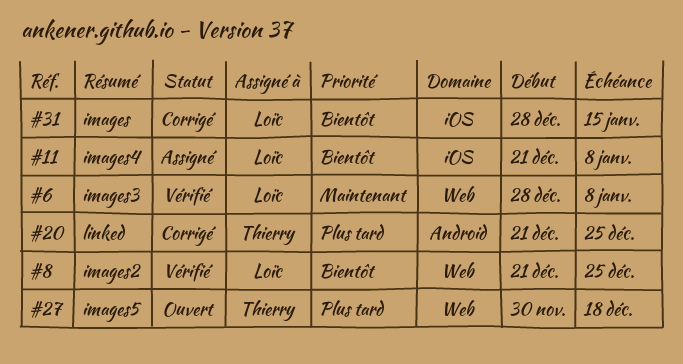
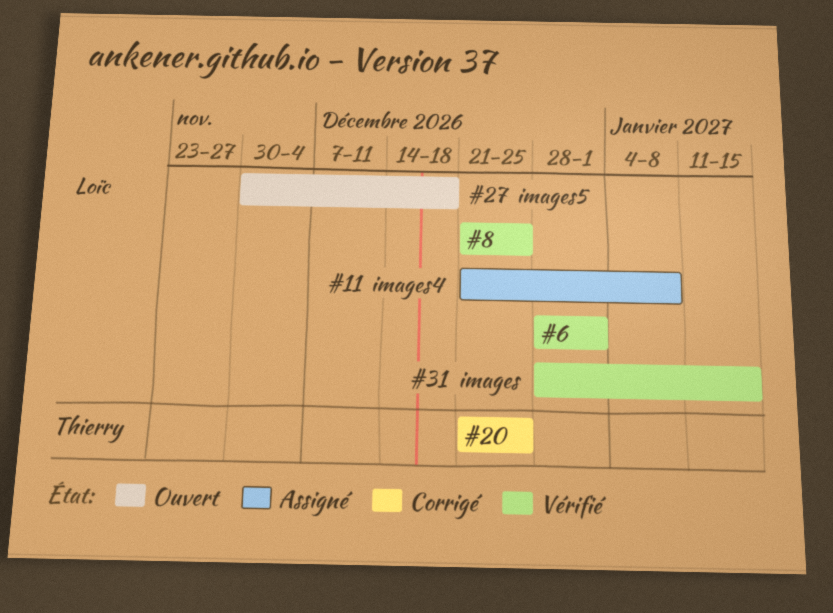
#6, due: Jan 8 -> Jan 1
#27, owner: Thierry -> Loïc
#31, status: Corrigé -> Vérifié

